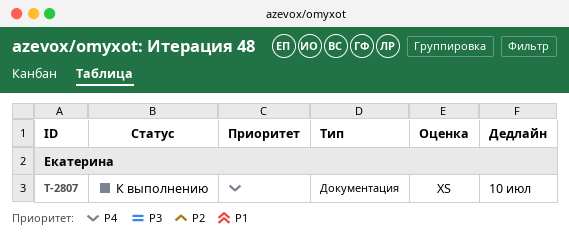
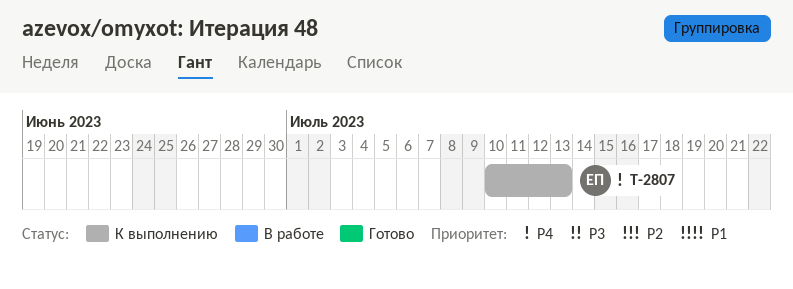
T-2807, due: Jul 10 -> Jul 13

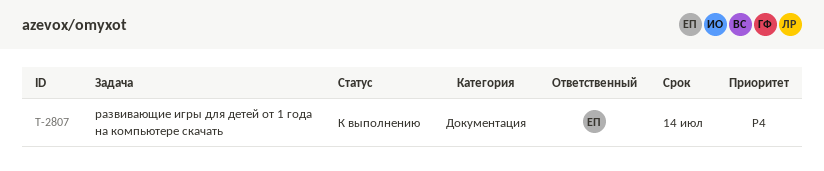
T-2807, due: Jul 13 -> Jul 14

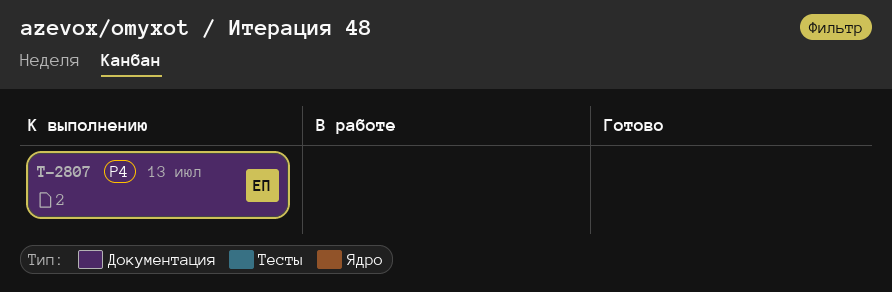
T-2807, due: Jul 14 -> Jul 13

